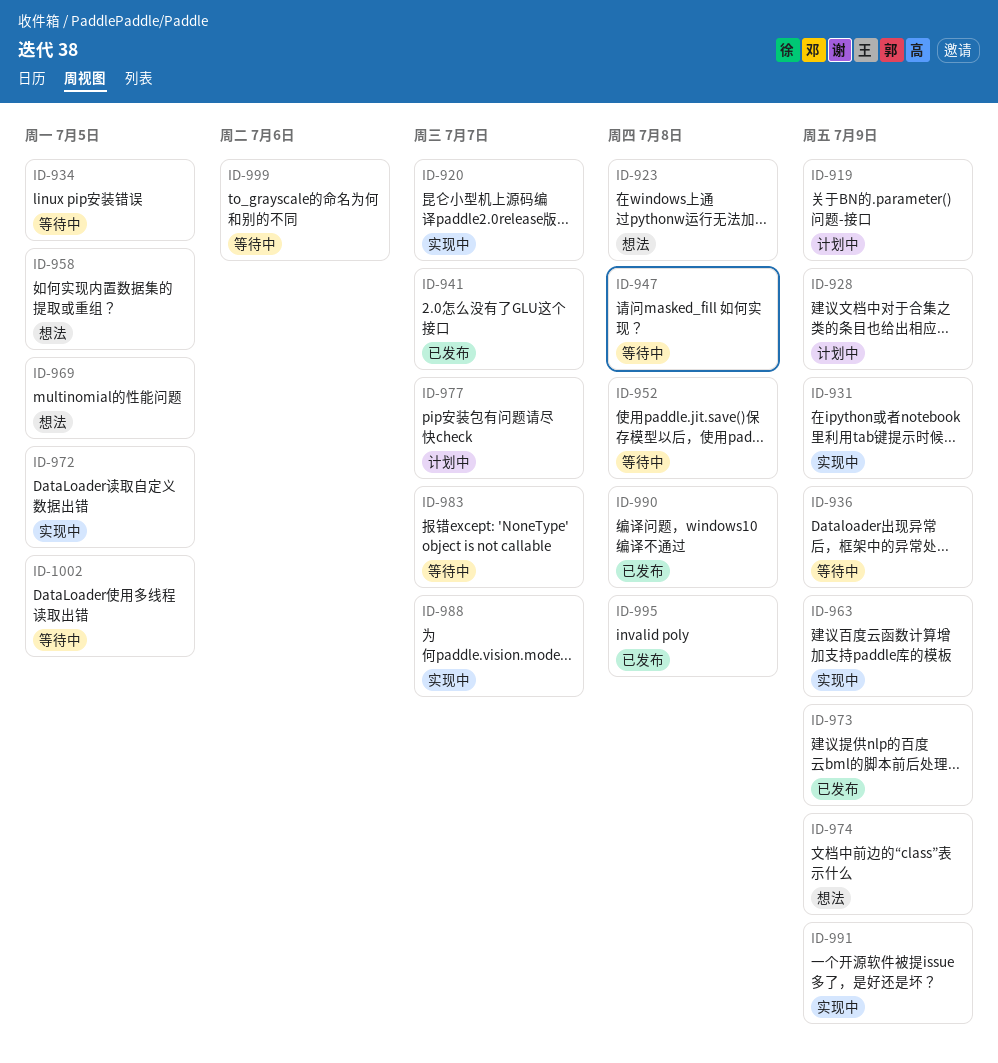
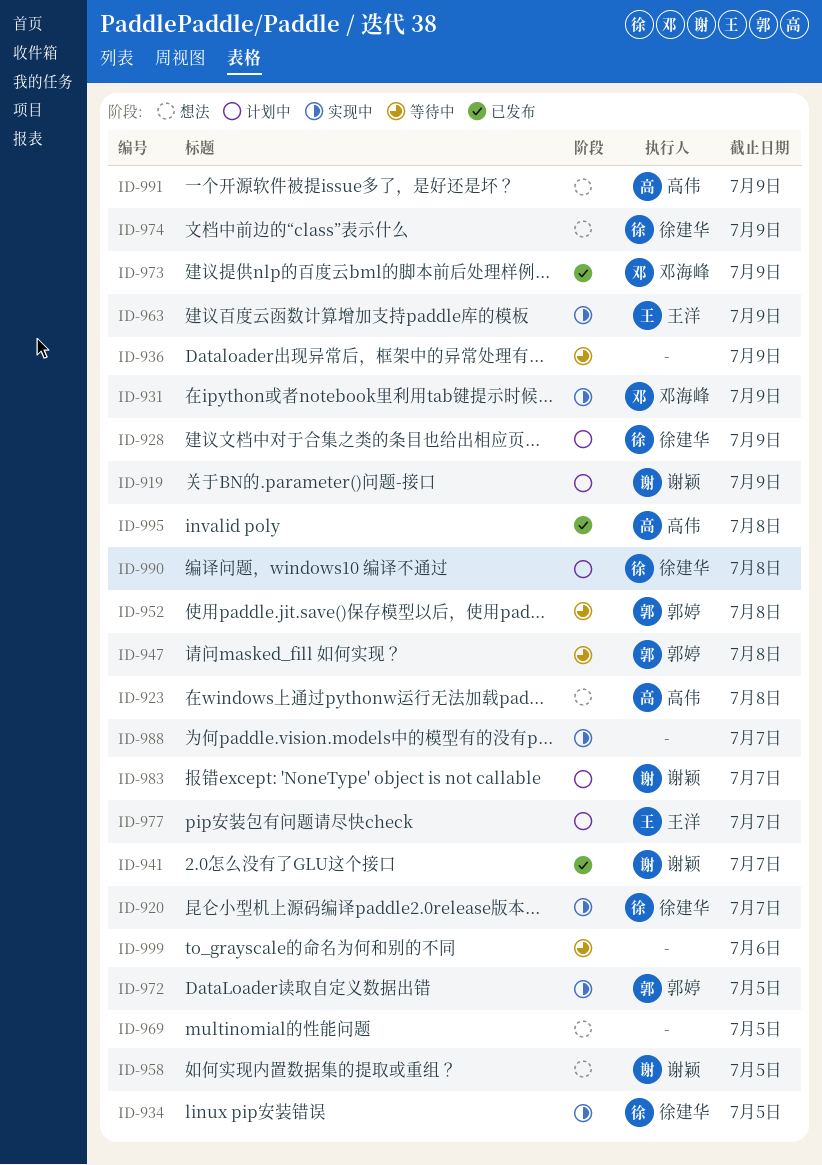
ID-934, status: 等待中 -> 实现中
ID-983, status: 等待中 -> 计划中
ID-990, status: 已发布 -> 计划中
ID-991, status: 实现中 -> 想法
ID-1002: present -> none

